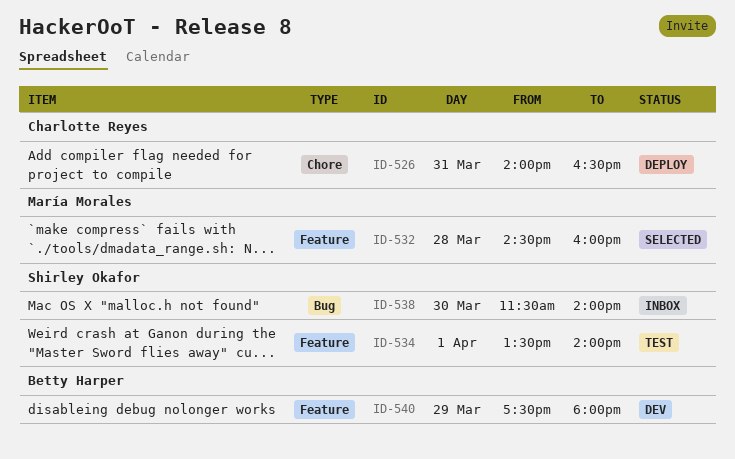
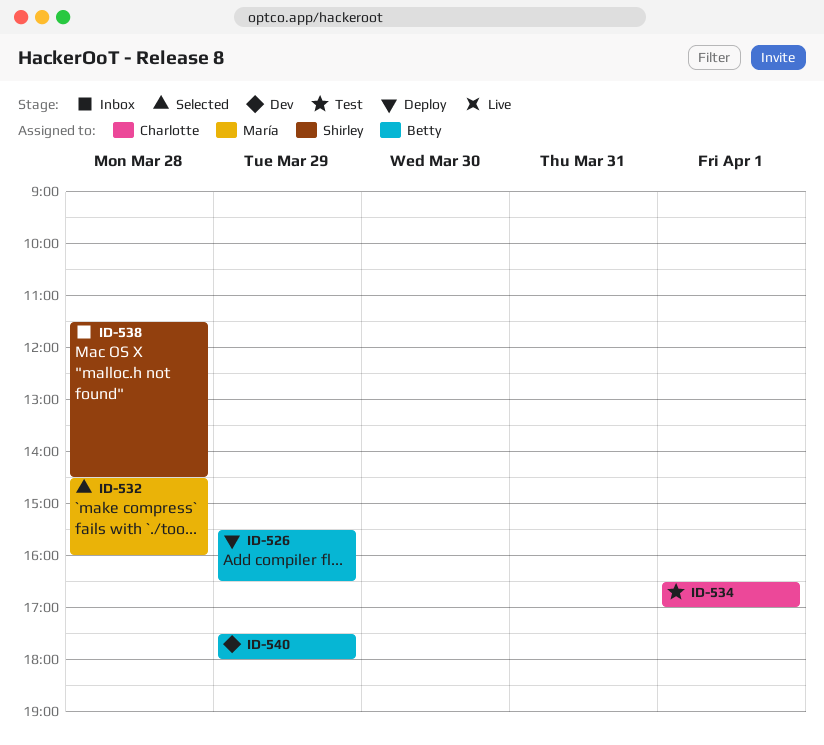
ID-526, owner: Charlotte Reyes -> Betty Harper
ID-526, day: Mar 31 -> Mar 29
ID-526, begins: 14:00 -> 15:30
ID-534, owner: Shirley Okafor -> Charlotte Reyes
ID-534, begins: 13:30 -> 16:30
ID-534, ends: 14:00 -> 17:00
ID-538, day: Mar 30 -> Mar 28
ID-538, ends: 14:00 -> 14:30

